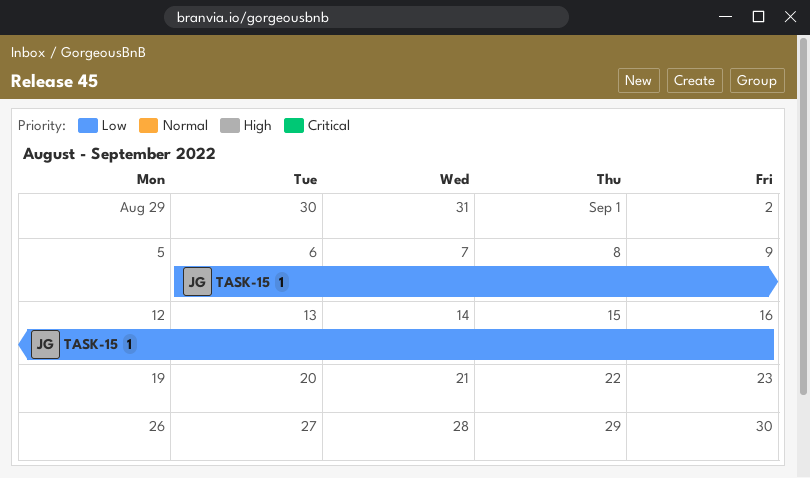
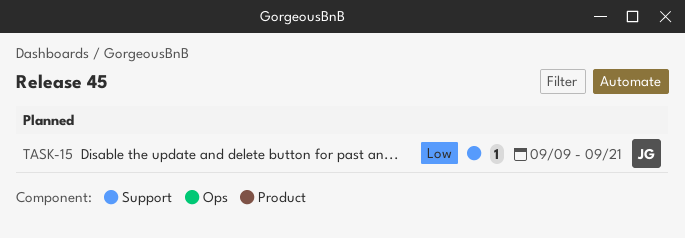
TASK-15, start: Sep 6 -> Sep 9
TASK-15, due: Sep 16 -> Sep 21

